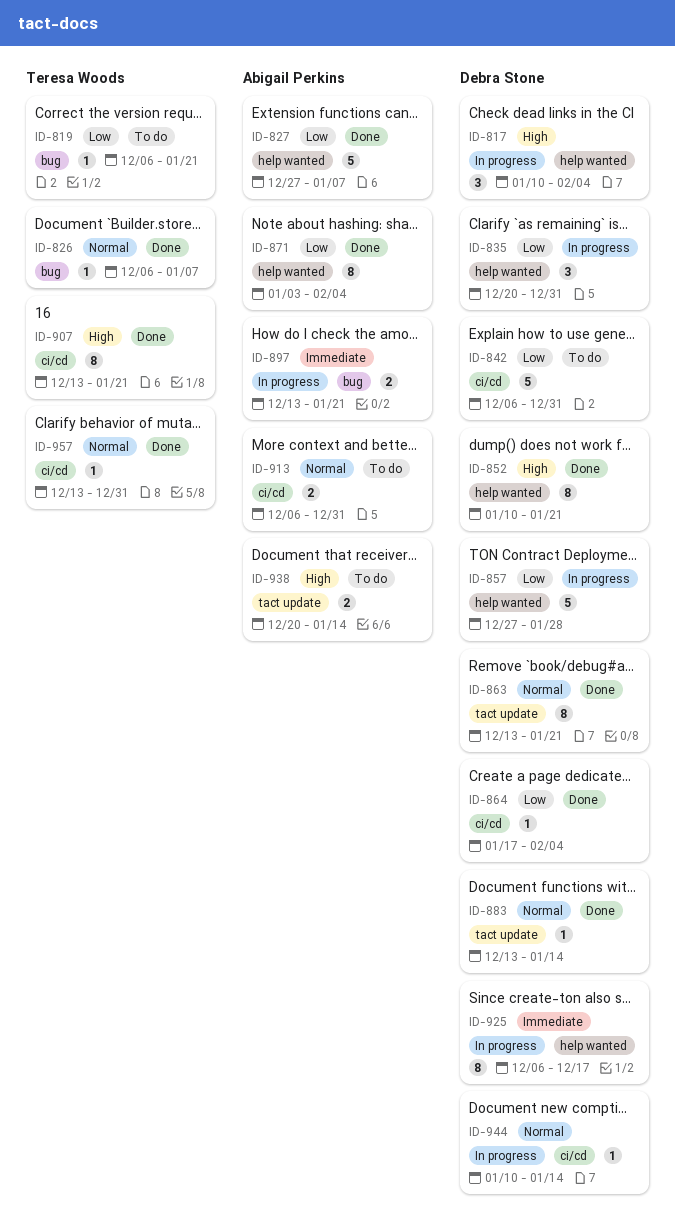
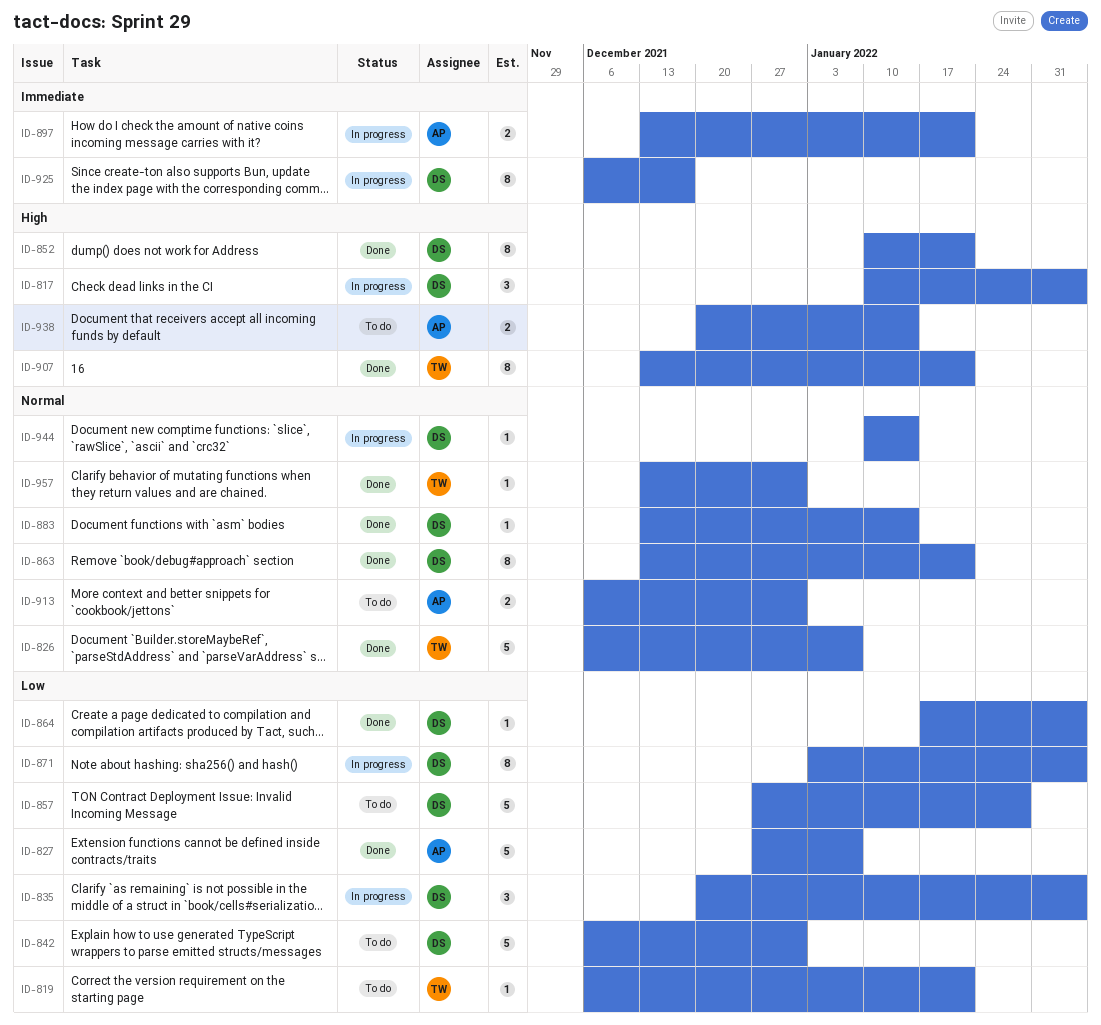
ID-826, estimate: 1 -> 5
ID-835, due: Dec 31 -> Feb 4
ID-857, status: In progress -> To do
ID-871, status: Done -> In progress
ID-871, owner: Abigail Perkins -> Debra Stone

